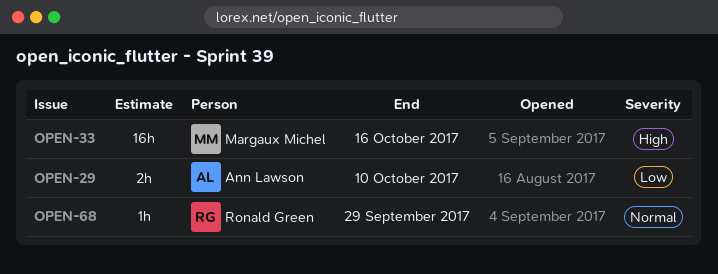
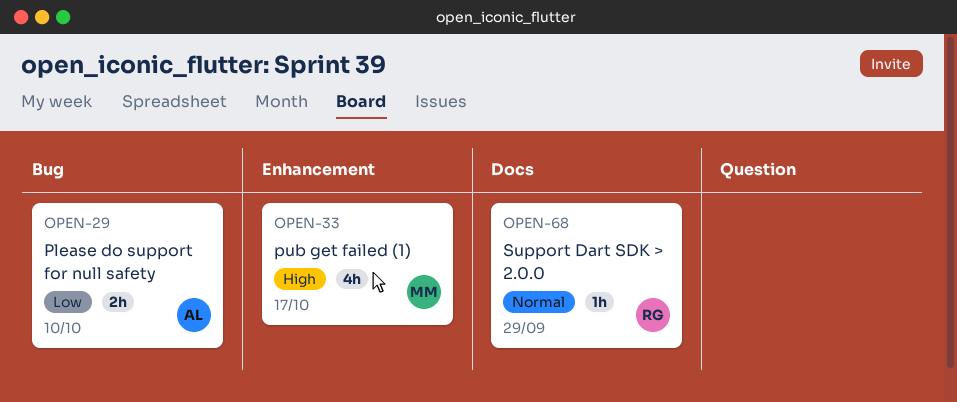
OPEN-33, estimate: 16h -> 4h
OPEN-33, due: Oct 16 -> Oct 17

